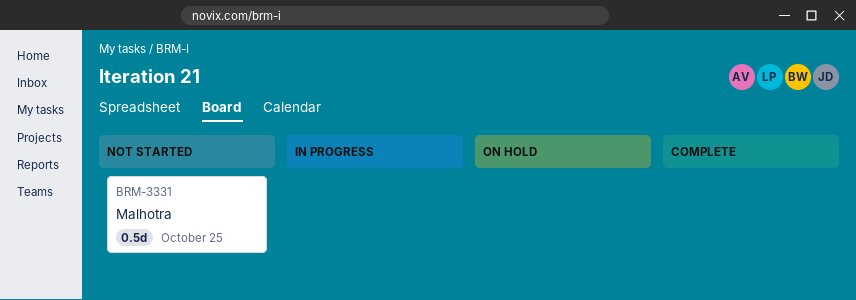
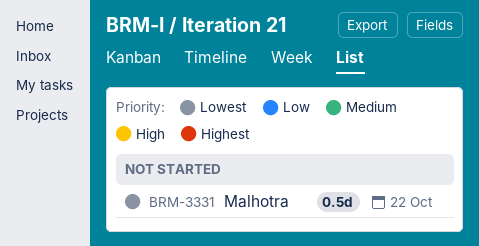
BRM-3331, due: Oct 25 -> Oct 22

